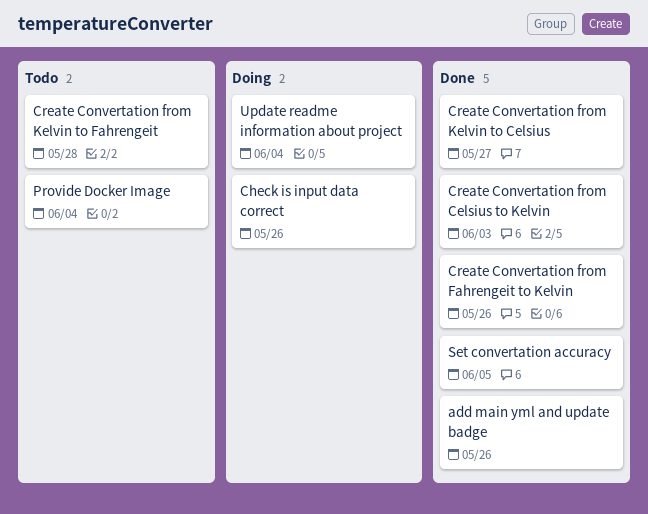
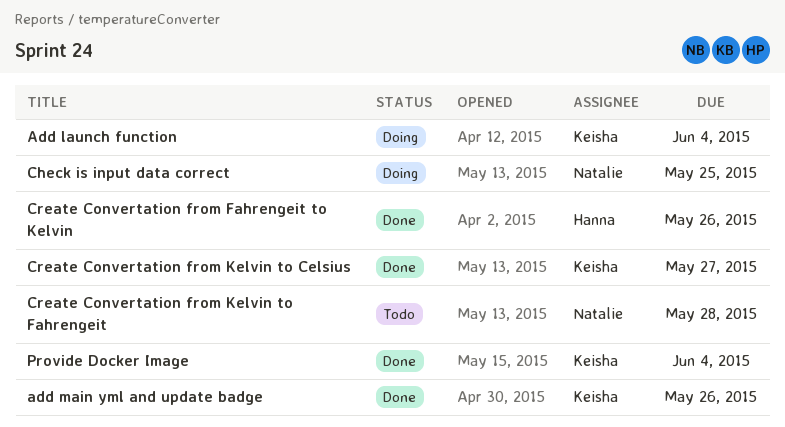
Add launch function: none -> present
Check is input data correct, due: May 26 -> May 25
Create Convertation from Celsius to Kelvin: present -> none
Provide Docker Image, status: Todo -> Done
Set convertation accuracy: present -> none
Update readme information about project: present -> none

